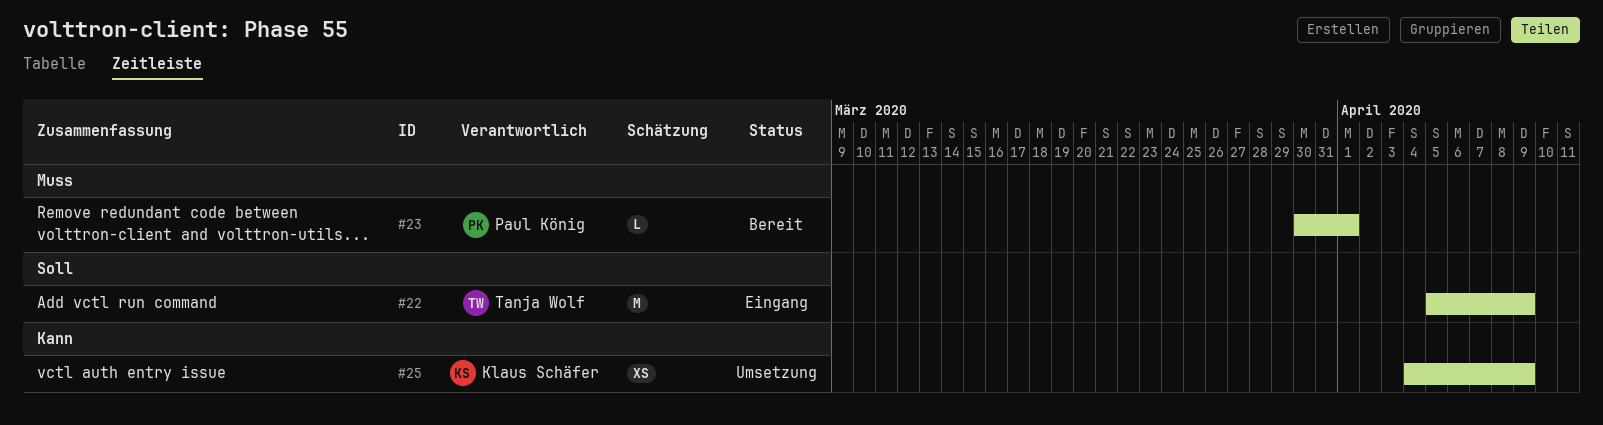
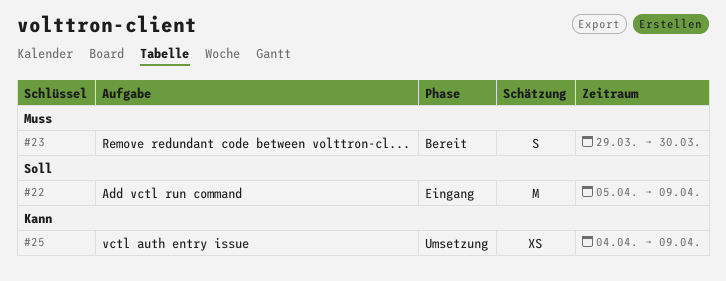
#23, estimate: L -> S
#23, start: Mar 30 -> Mar 29
#23, due: Apr 1 -> Mar 30

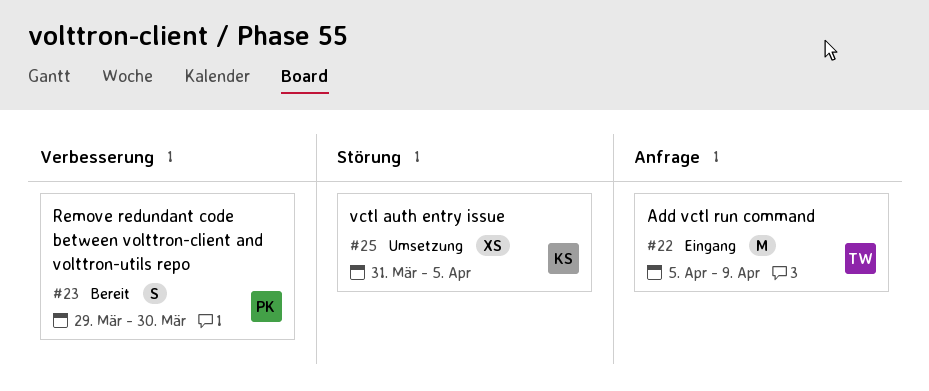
#25, start: Apr 4 -> Mar 31
#25, due: Apr 9 -> Apr 5

